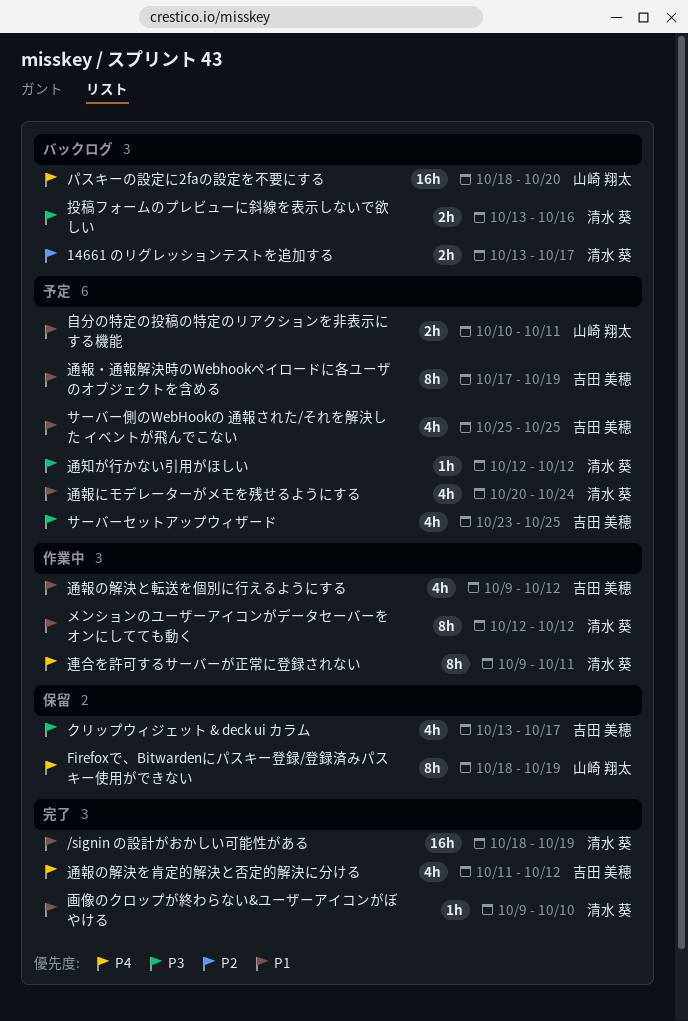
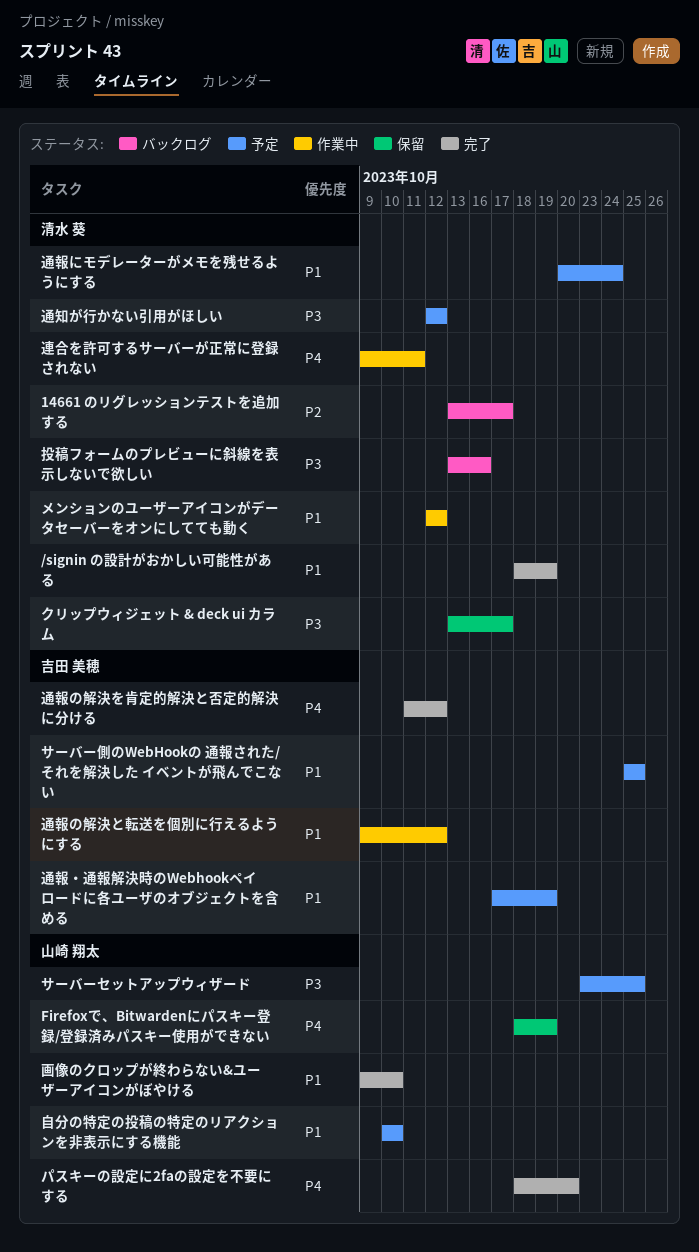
クリップウィジェット & deck ui カラム, owner: 吉田 美穂 -> 清水 葵
サーバーセットアップウィザード, owner: 吉田 美穂 -> 山崎 翔太
パスキーの設定に2faの設定を不要にする, status: バックログ -> 完了
画像のクロップが終わらない&ユーザーアイコンがぼやける, owner: 清水 葵 -> 山崎 翔太
自分の特定の投稿の特定のリアクションを非表示にする機能, due: Oct 11 -> Oct 10

